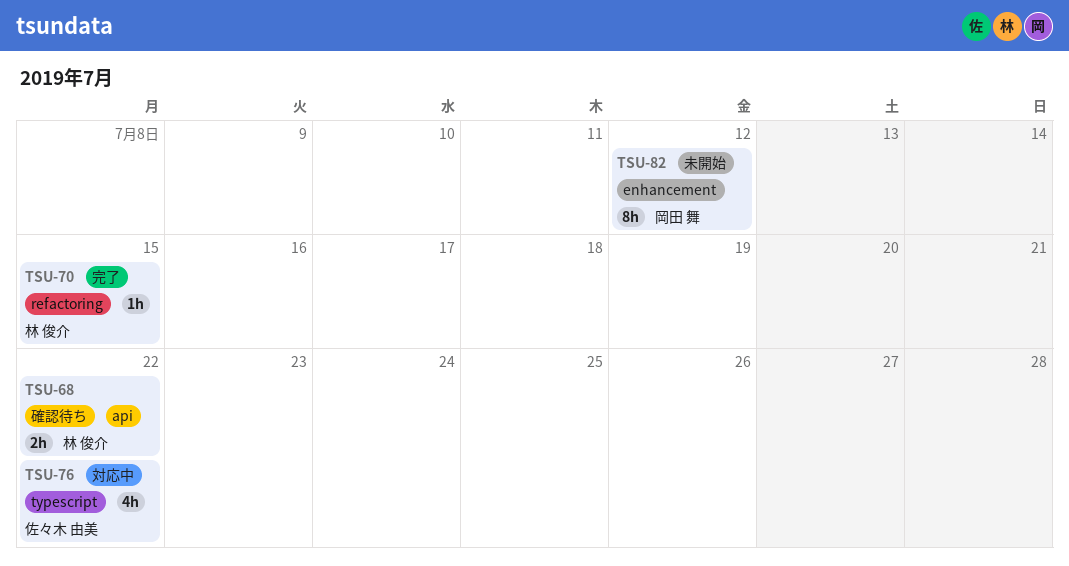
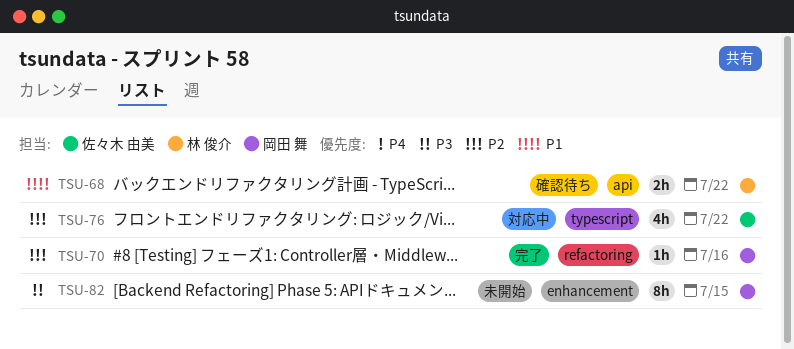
TSU-70, owner: 林 俊介 -> 岡田 舞
TSU-70, due: Jul 15 -> Jul 16
TSU-82, due: Jul 12 -> Jul 15

